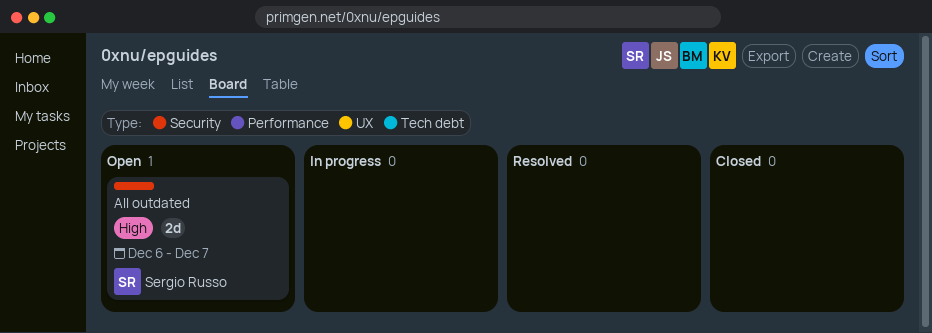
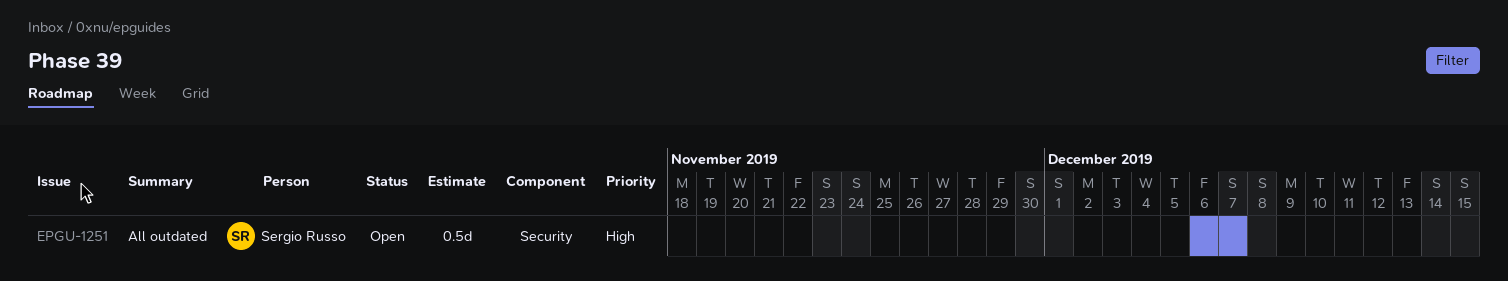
All outdated, estimate: 2d -> 0.5d

